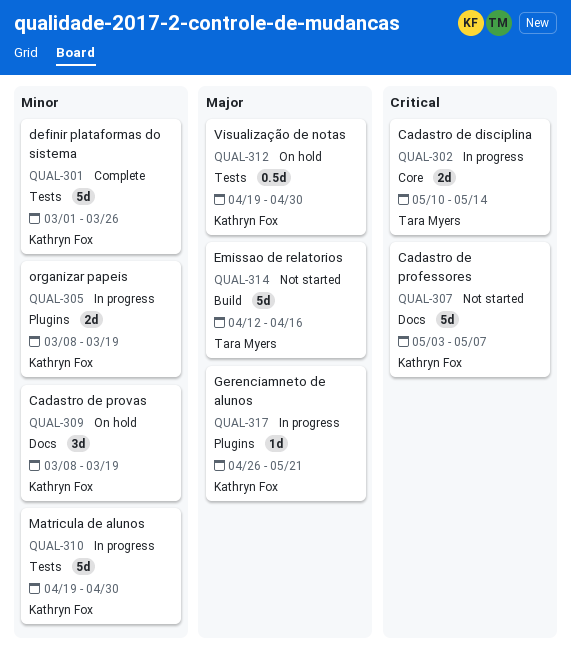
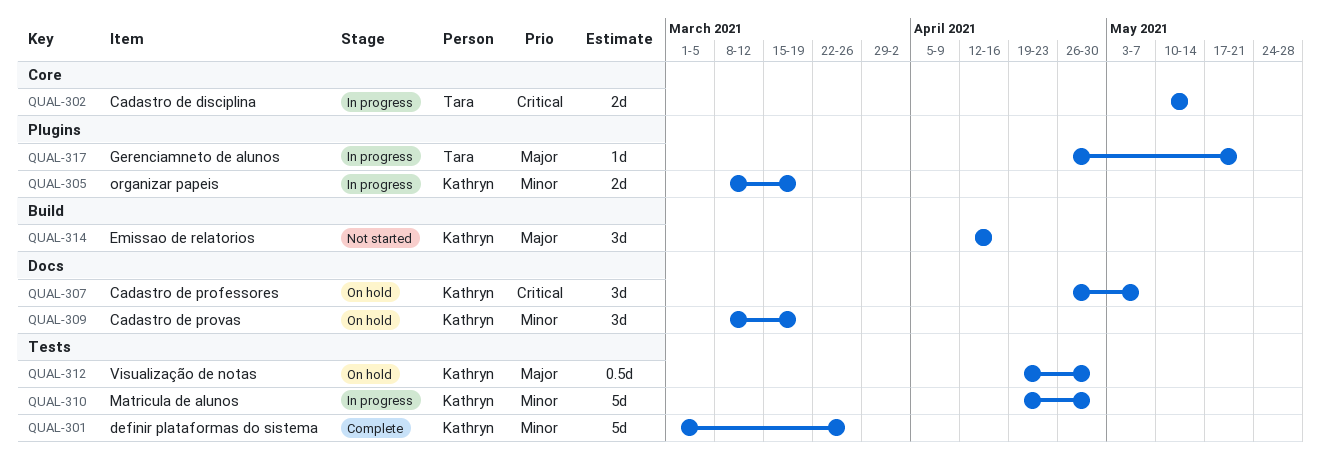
QUAL-307, status: Not started -> On hold
QUAL-307, estimate: 5d -> 3d
QUAL-307, start: May 3 -> Apr 26
QUAL-314, owner: Tara Myers -> Kathryn Fox
QUAL-314, estimate: 5d -> 3d
QUAL-317, owner: Kathryn Fox -> Tara Myers

